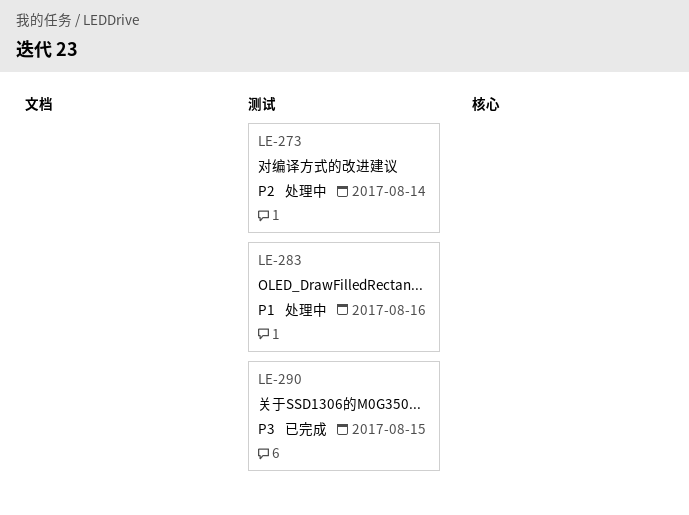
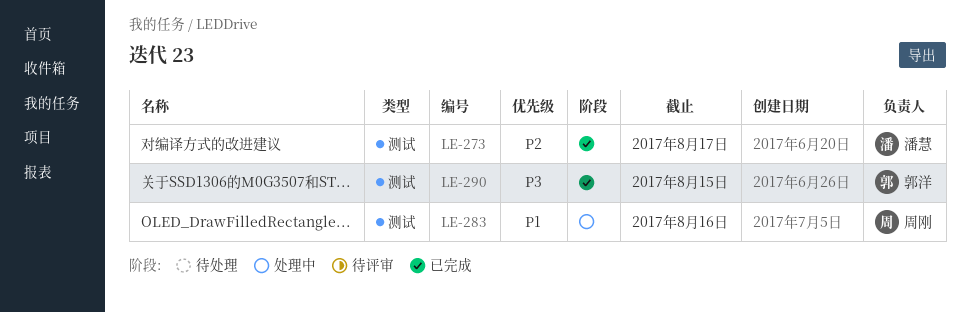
LE-273, status: 处理中 -> 已完成
LE-273, due: Aug 14 -> Aug 17

